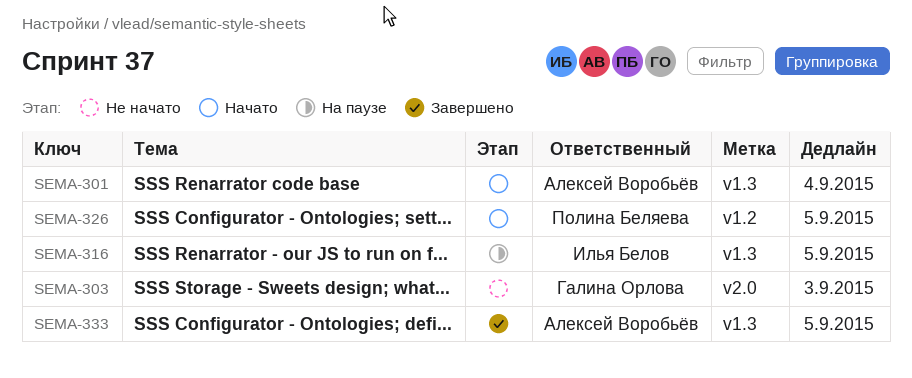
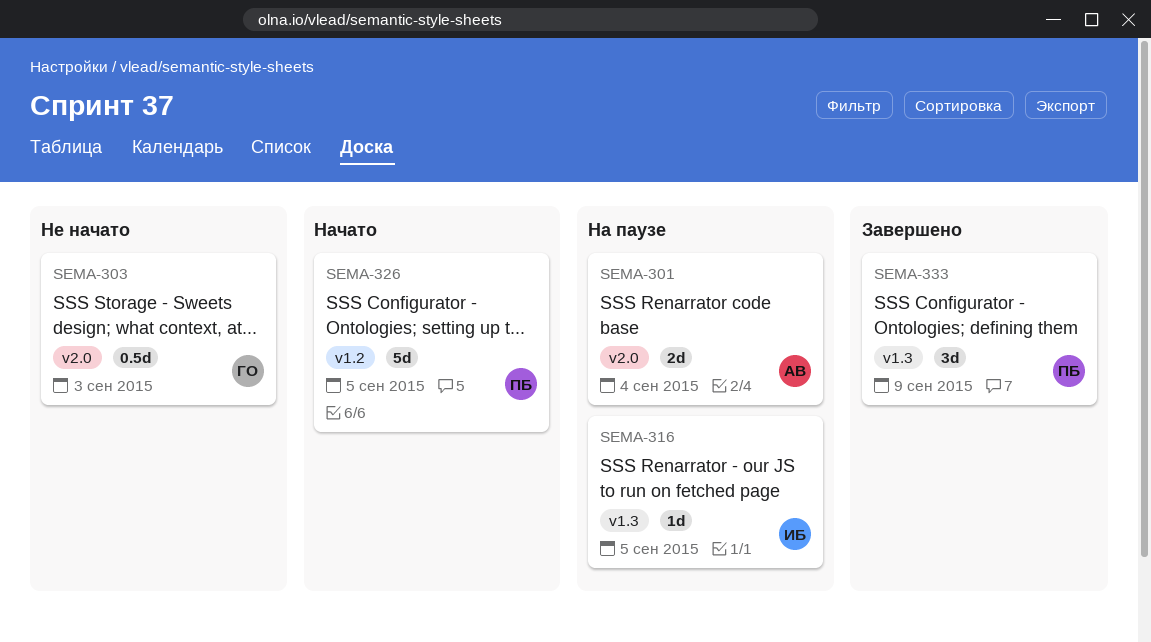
SEMA-301, status: Начато -> На паузе
SEMA-301, label: v1.3 -> v2.0
SEMA-333, owner: Алексей Воробьёв -> Полина Беляева
SEMA-333, due: Sep 5 -> Sep 9

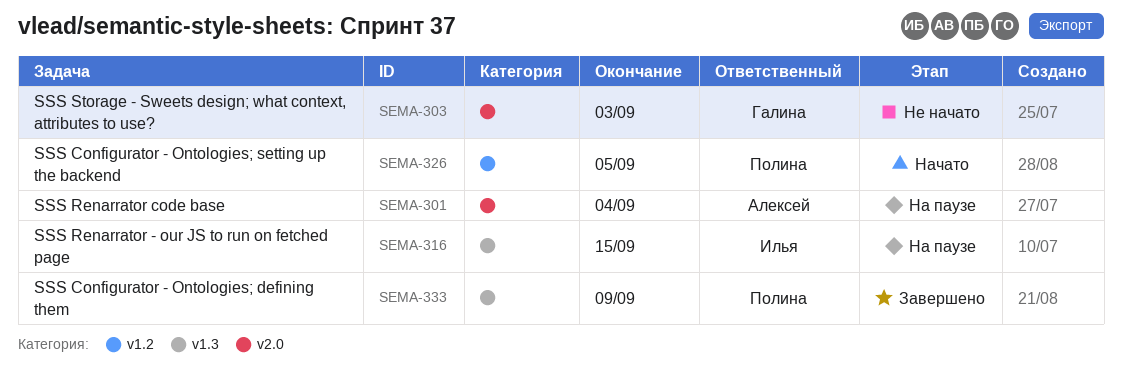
SEMA-316, due: Sep 5 -> Sep 15

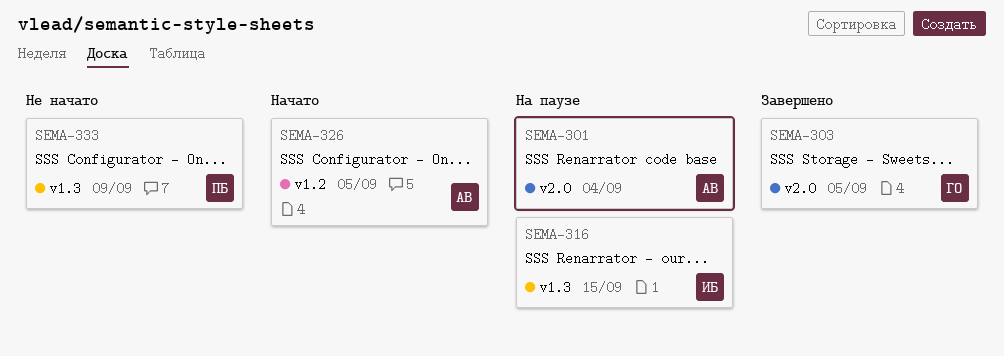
SEMA-303, status: Не начато -> Завершено
SEMA-303, due: Sep 3 -> Sep 5
SEMA-326, owner: Полина -> Алексей
SEMA-333, status: Завершено -> Не начато

